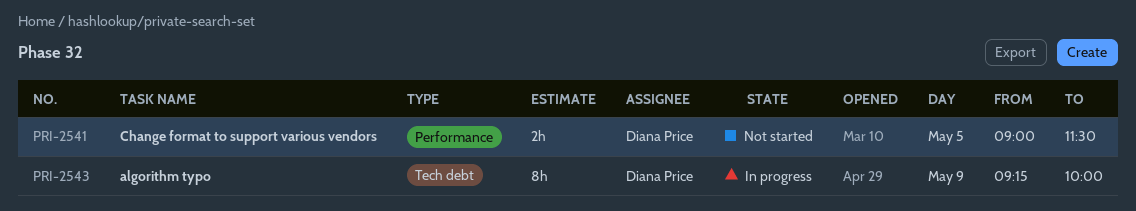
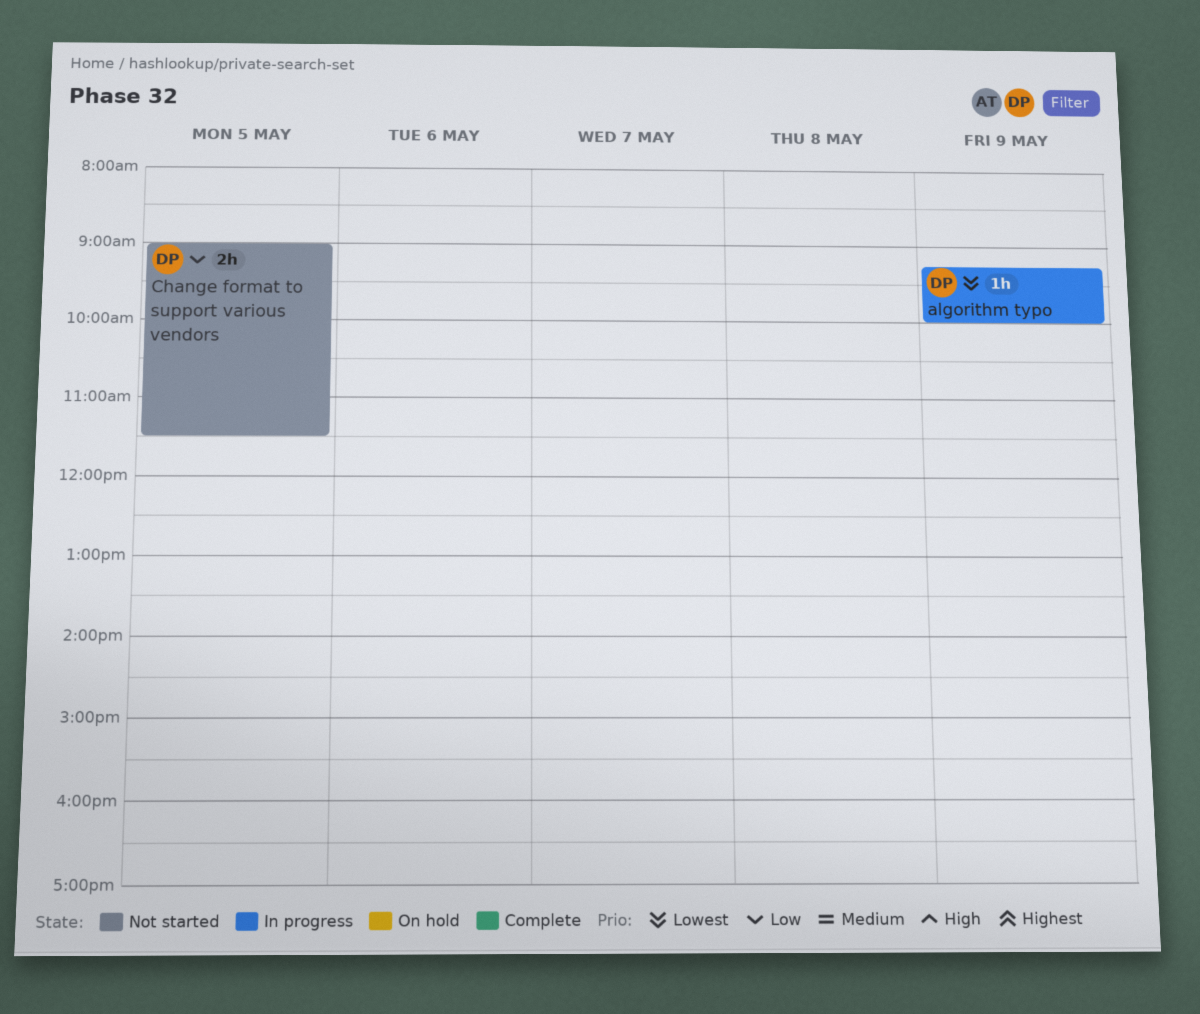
algorithm typo, estimate: 8h -> 1h

